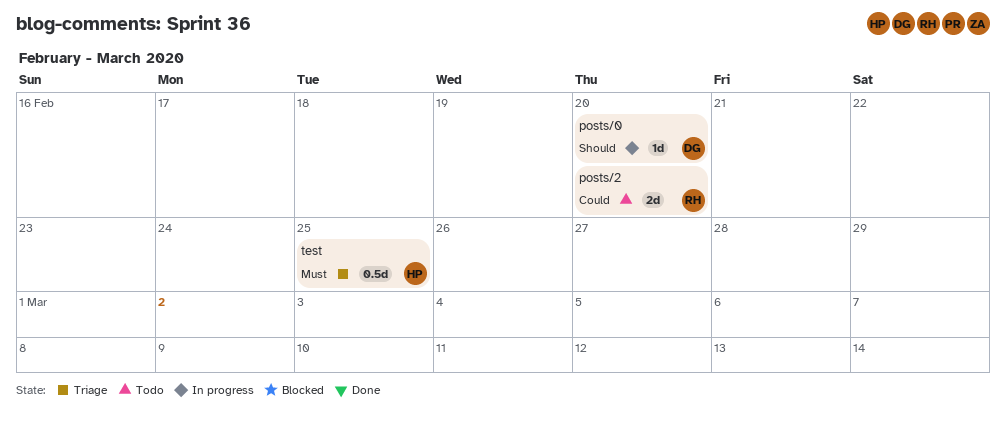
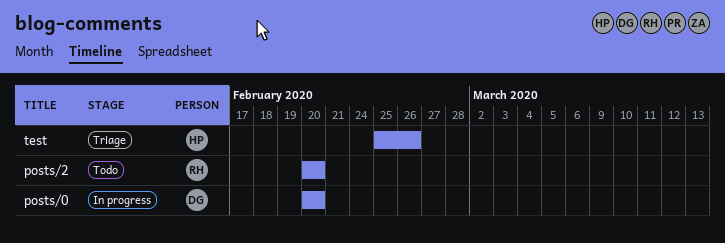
test, due: Feb 25 -> Feb 26

